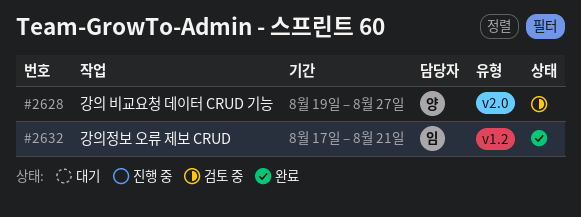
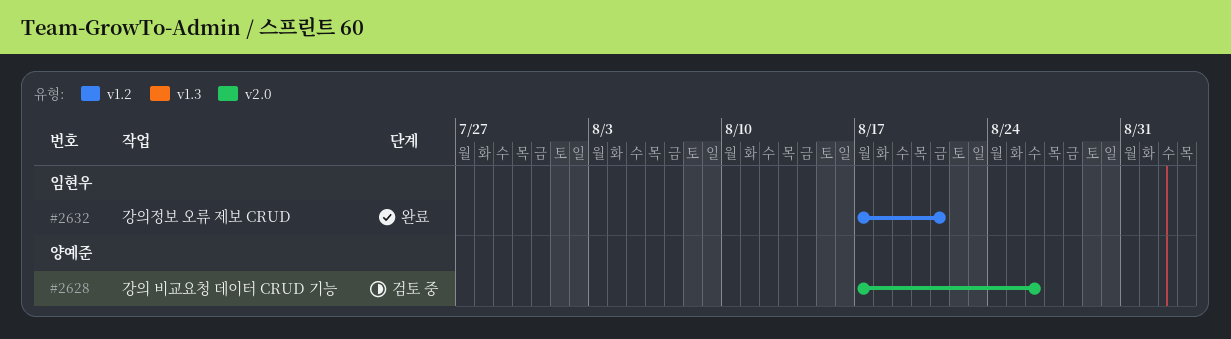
#2628, start: Aug 19 -> Aug 17
#2628, due: Aug 27 -> Aug 26

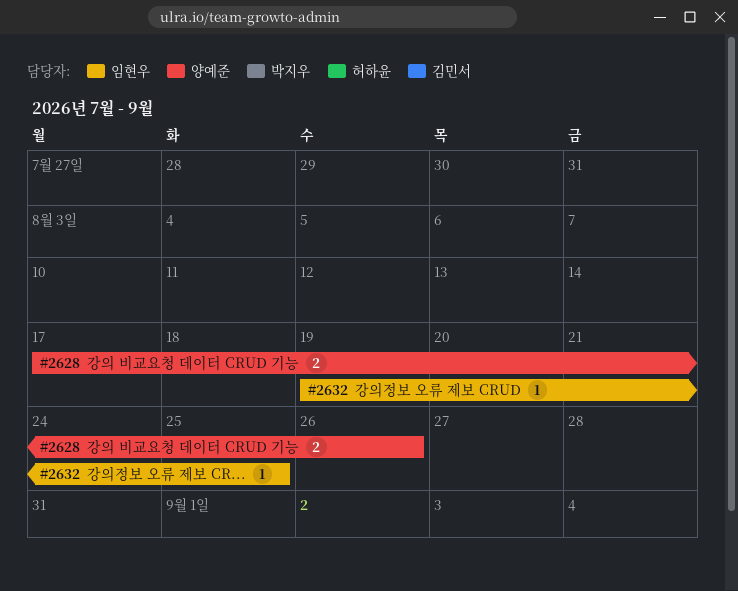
#2632, start: Aug 17 -> Aug 19
#2632, due: Aug 21 -> Aug 25

